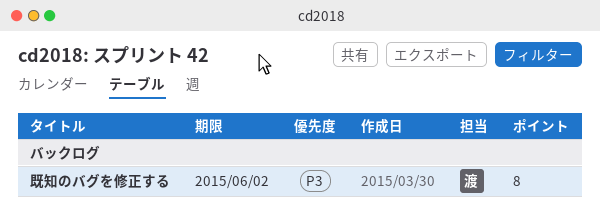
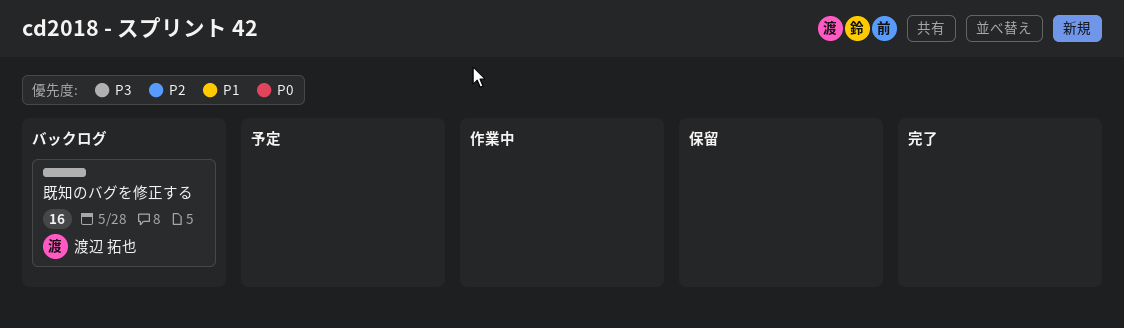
既知のバグを修正する, estimate: 8 -> 16
既知のバグを修正する, due: Jun 2 -> May 28

